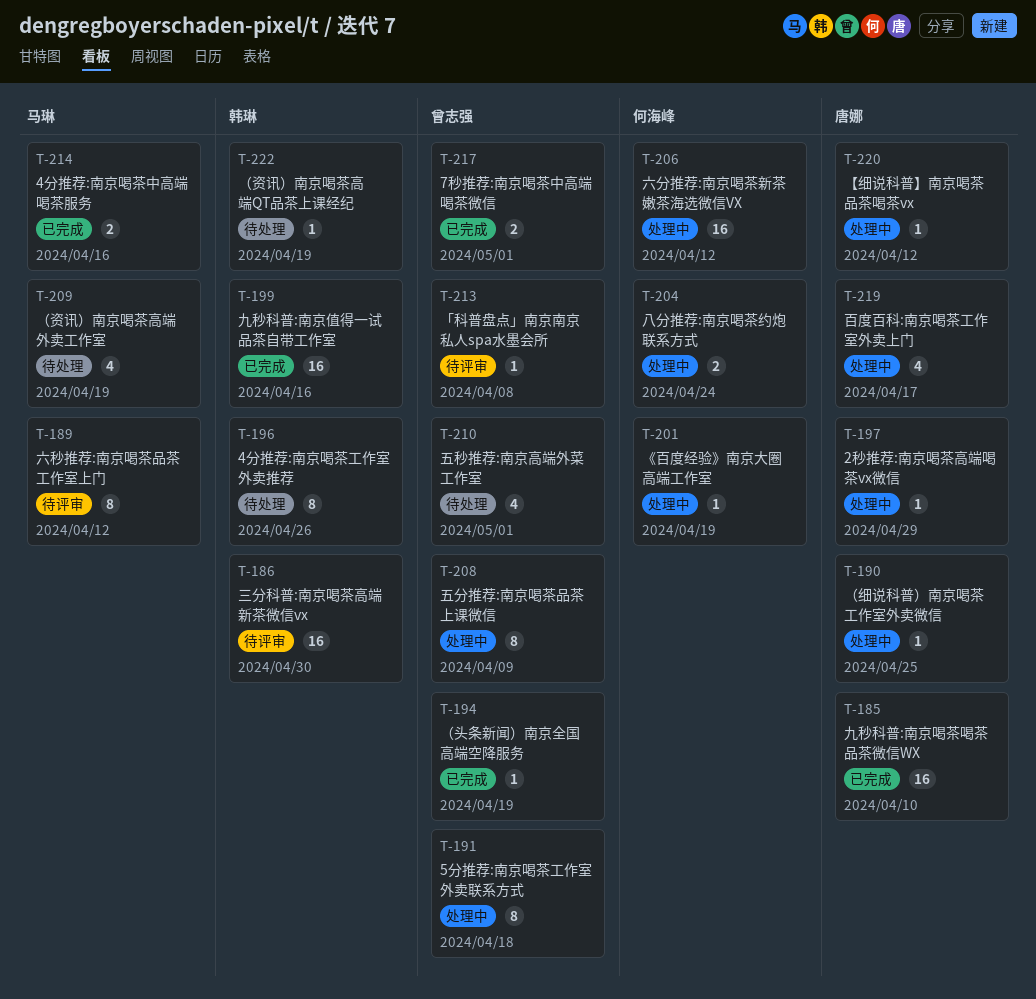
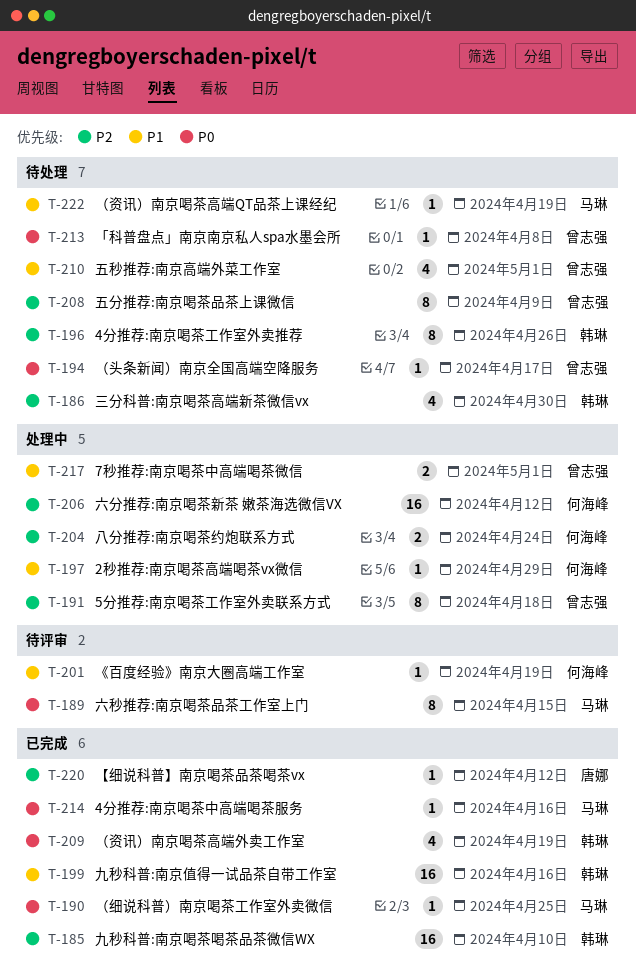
T-185, owner: 唐娜 -> 韩琳
T-186, status: 待评审 -> 待处理
T-186, estimate: 16 -> 4
T-189, due: Apr 12 -> Apr 15
T-190, status: 处理中 -> 已完成
T-190, owner: 唐娜 -> 马琳
T-194, status: 已完成 -> 待处理
T-194, due: Apr 19 -> Apr 17
T-197, owner: 唐娜 -> 何海峰
T-201, status: 处理中 -> 待评审
T-208, status: 处理中 -> 待处理
T-209, status: 待处理 -> 已完成
T-209, owner: 马琳 -> 韩琳
T-213, status: 待评审 -> 待处理
T-214, estimate: 2 -> 1
T-217, status: 已完成 -> 处理中
T-219: present -> none
T-220, status: 处理中 -> 已完成
T-222, owner: 韩琳 -> 马琳

